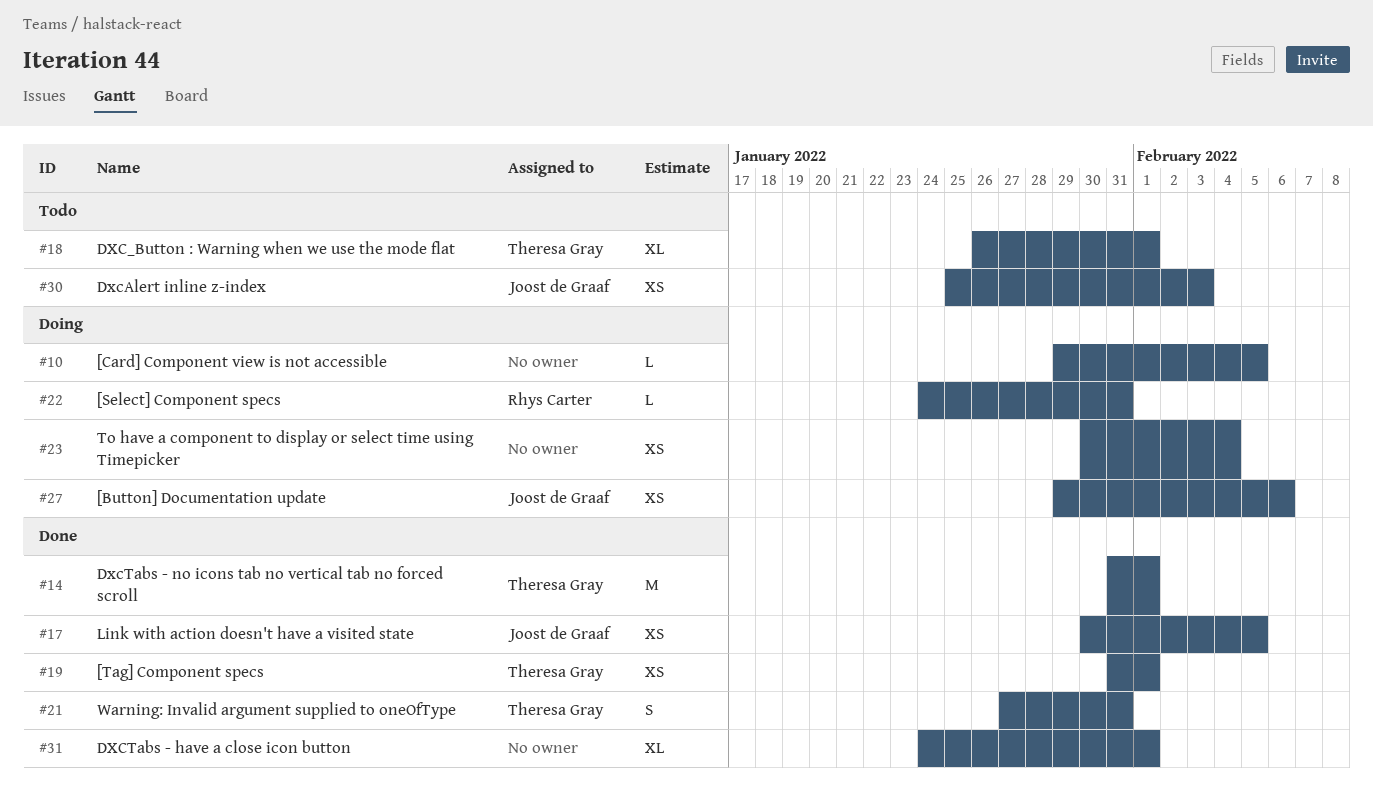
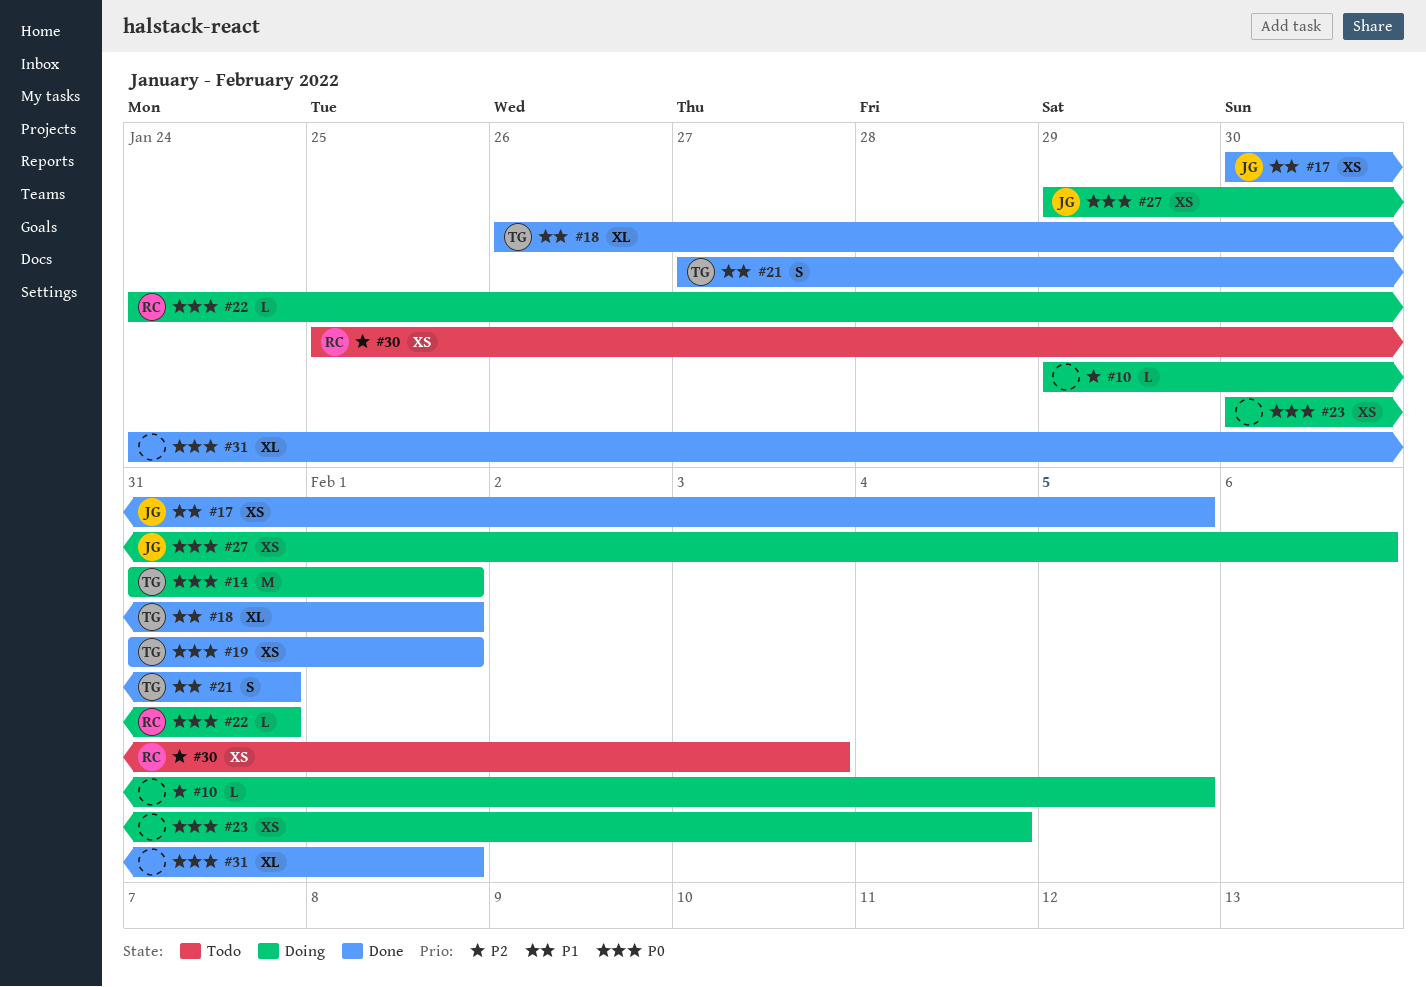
#14, status: Done -> Doing
#18, status: Todo -> Done
#30, owner: Joost de Graaf -> Rhys Carter

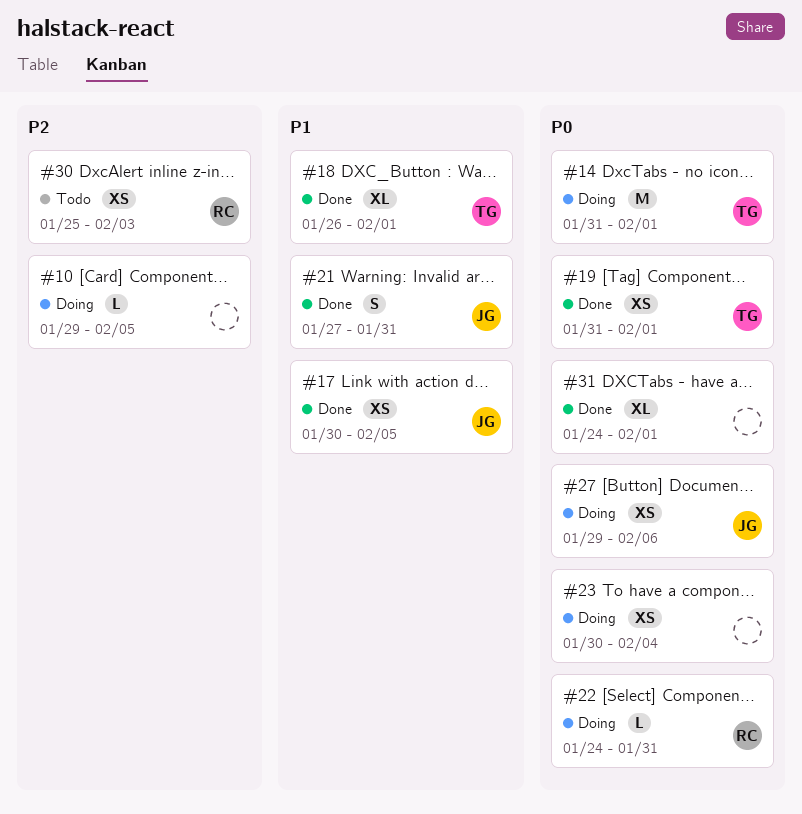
#21, owner: TG -> JG

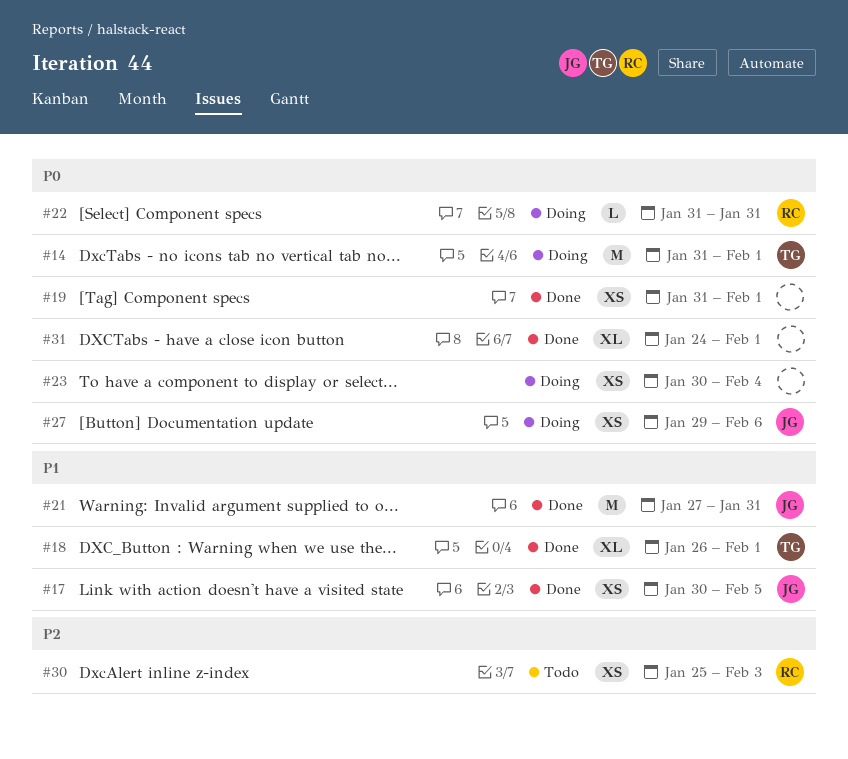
#10: present -> none
#19, owner: TG -> none
#21, estimate: S -> M
#22, start: Jan 24 -> Jan 31

